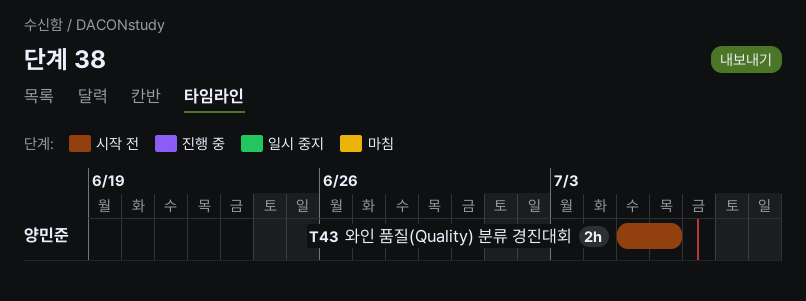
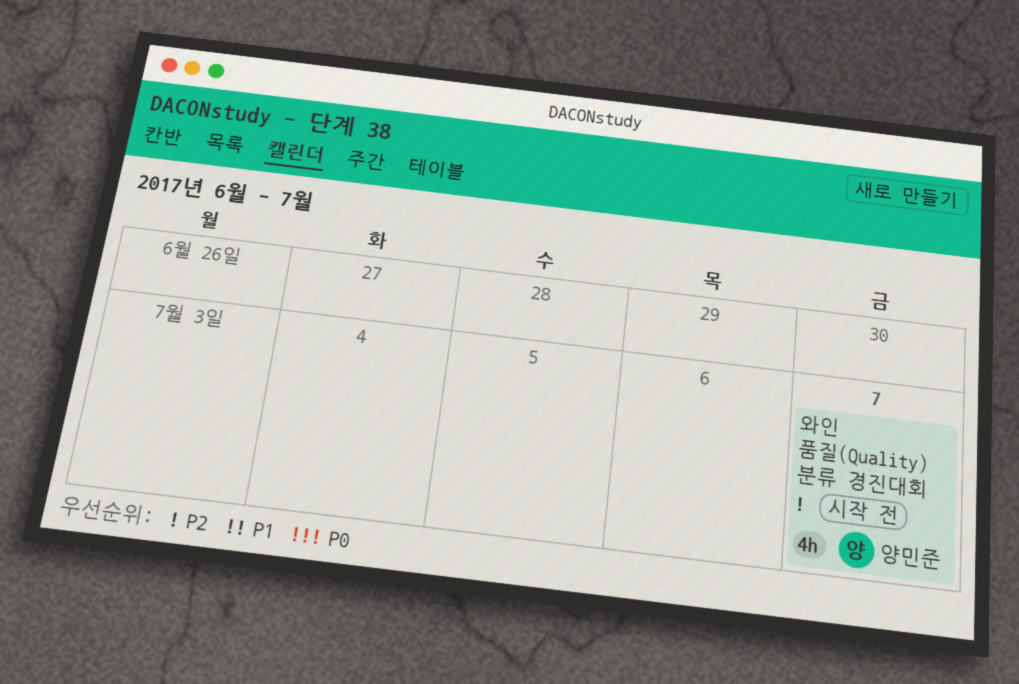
와인 품질(Quality) 분류 경진대회, estimate: 2h -> 4h
와인 품질(Quality) 분류 경진대회, due: Jul 6 -> Jul 7

